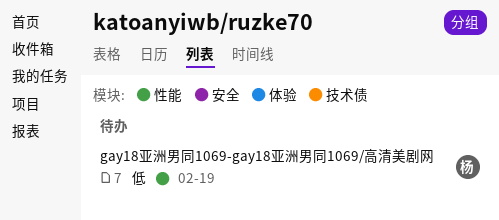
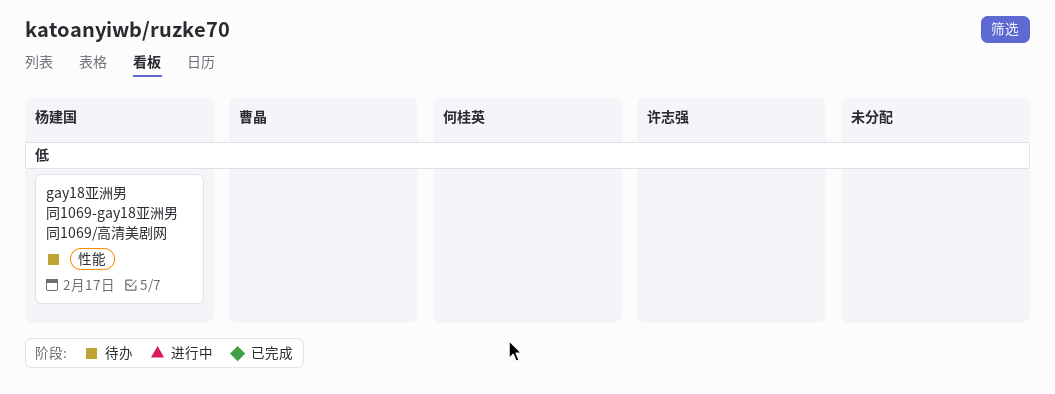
gay18亚洲男同1069-gay18亚洲男同1069/高清美剧网, due: Feb 19 -> Feb 17

